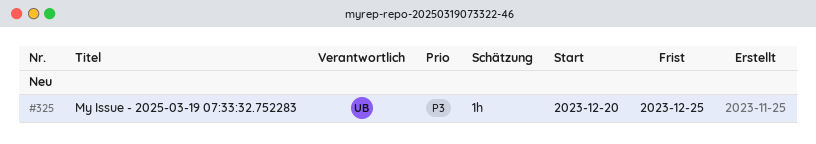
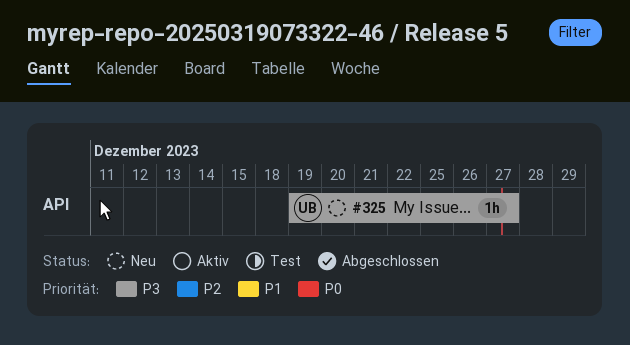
#325, start: Dec 20 -> Dec 19
#325, due: Dec 25 -> Dec 27

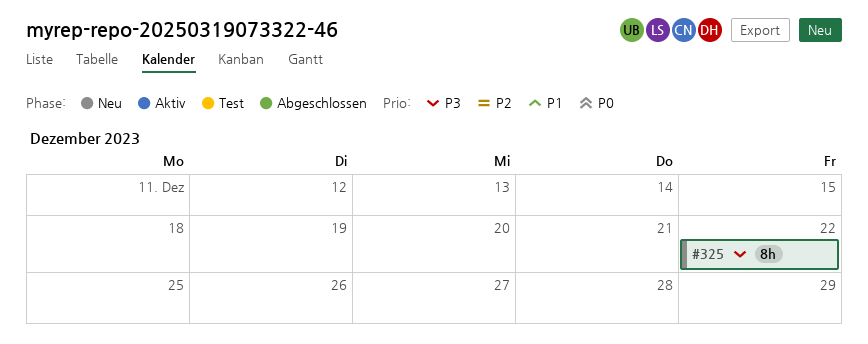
#325, estimate: 1h -> 8h
#325, due: Dec 27 -> Dec 22

